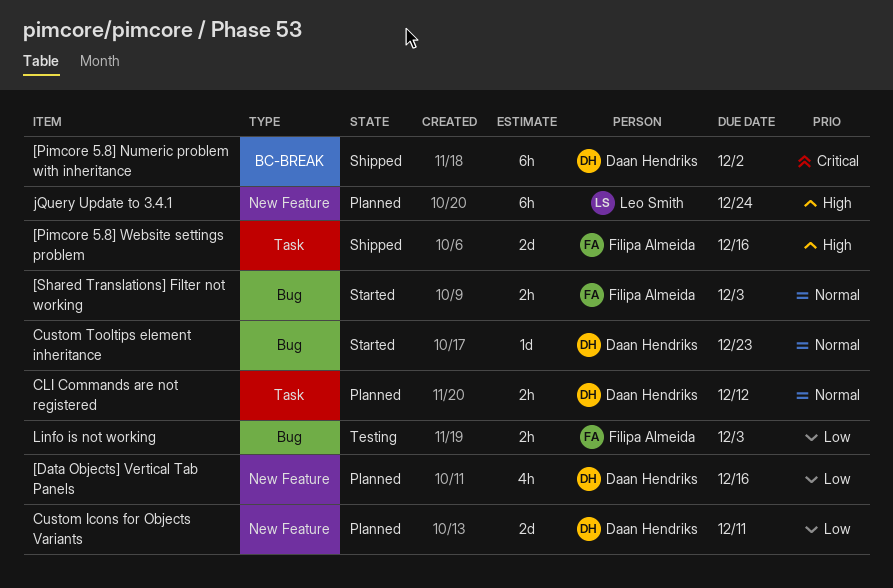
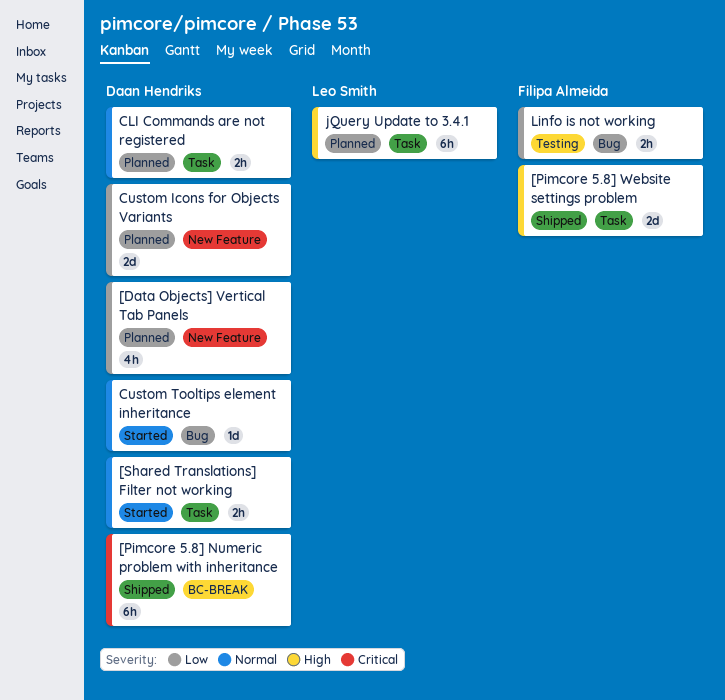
[Shared Translations] Filter not working, owner: Filipa Almeida -> Daan Hendriks
[Shared Translations] Filter not working, label: Bug -> Task
jQuery Update to 3.4.1, label: New Feature -> Task

